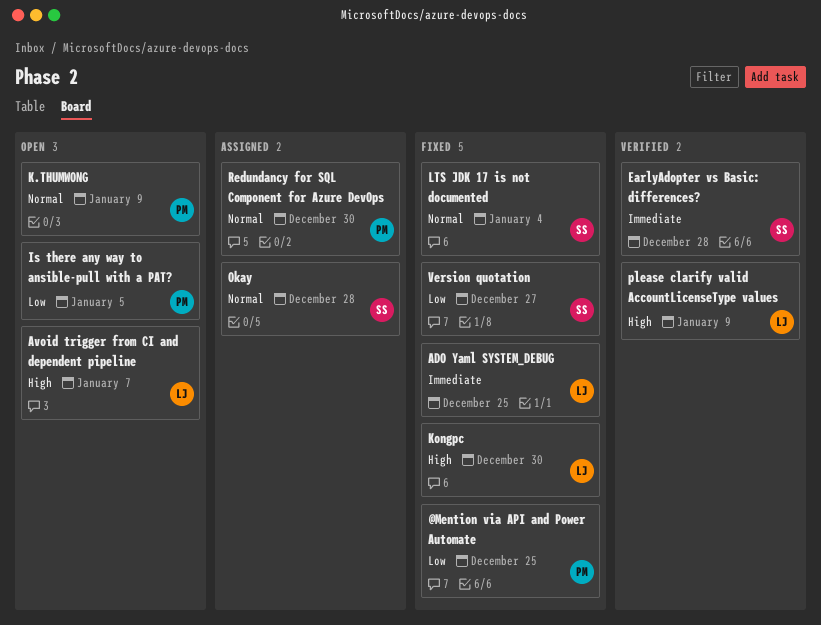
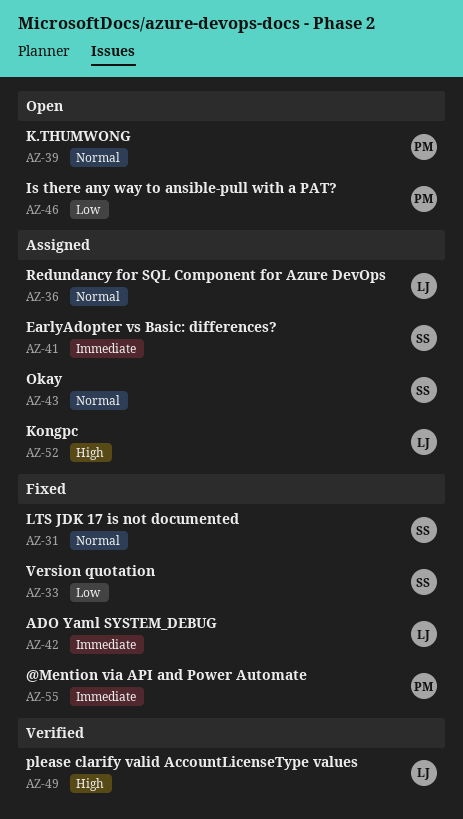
@Mention via API and Power Automate, priority: Low -> Immediate
Avoid trigger from CI and dependent pipeline: present -> none
EarlyAdopter vs Basic: differences?, status: Verified -> Assigned
Kongpc, status: Fixed -> Assigned
Redundancy for SQL Component for Azure DevOps, owner: PM -> LJ

